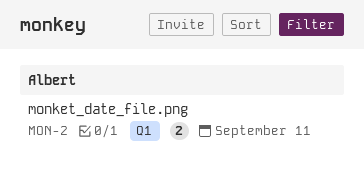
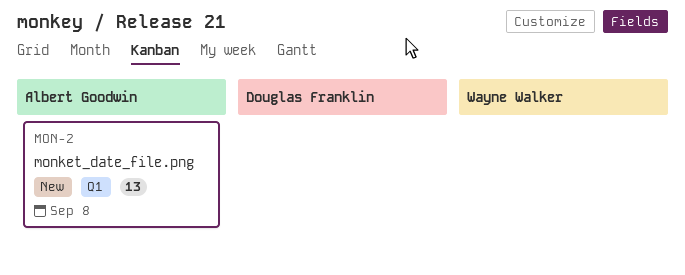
MON-2, estimate: 2 -> 13
MON-2, due: Sep 11 -> Sep 8

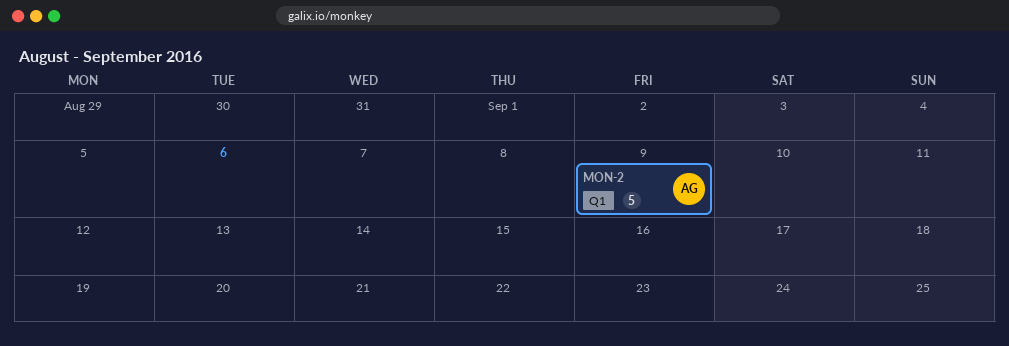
MON-2, estimate: 13 -> 5
MON-2, due: Sep 8 -> Sep 9

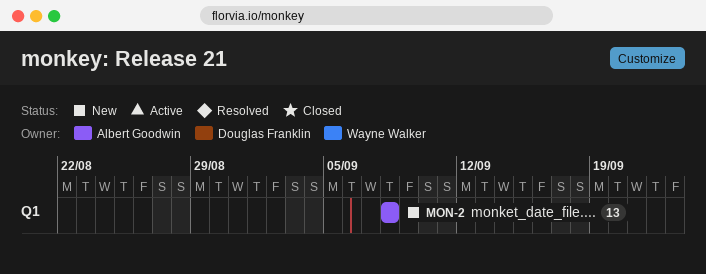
MON-2, estimate: 5 -> 13
MON-2, due: Sep 9 -> Sep 8

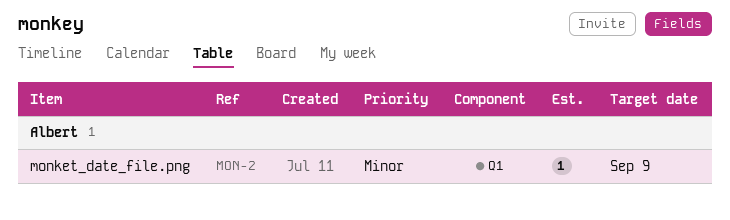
MON-2, estimate: 13 -> 1
MON-2, due: Sep 8 -> Sep 9

